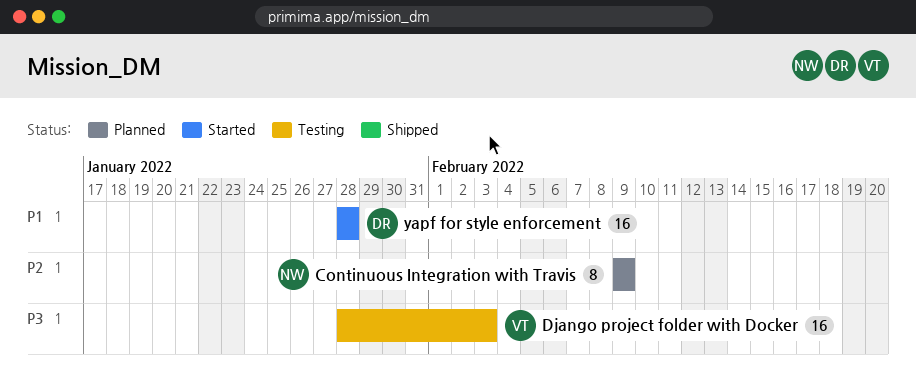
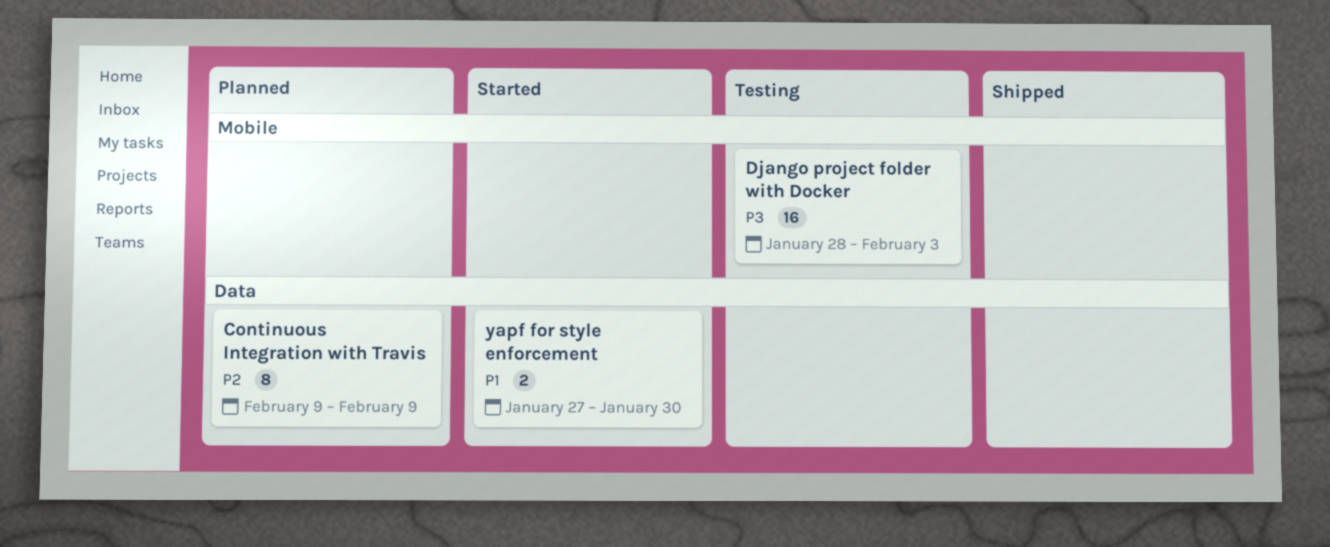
yapf for style enforcement, estimate: 16 -> 2
yapf for style enforcement, start: Jan 28 -> Jan 27
yapf for style enforcement, due: Jan 28 -> Jan 30

